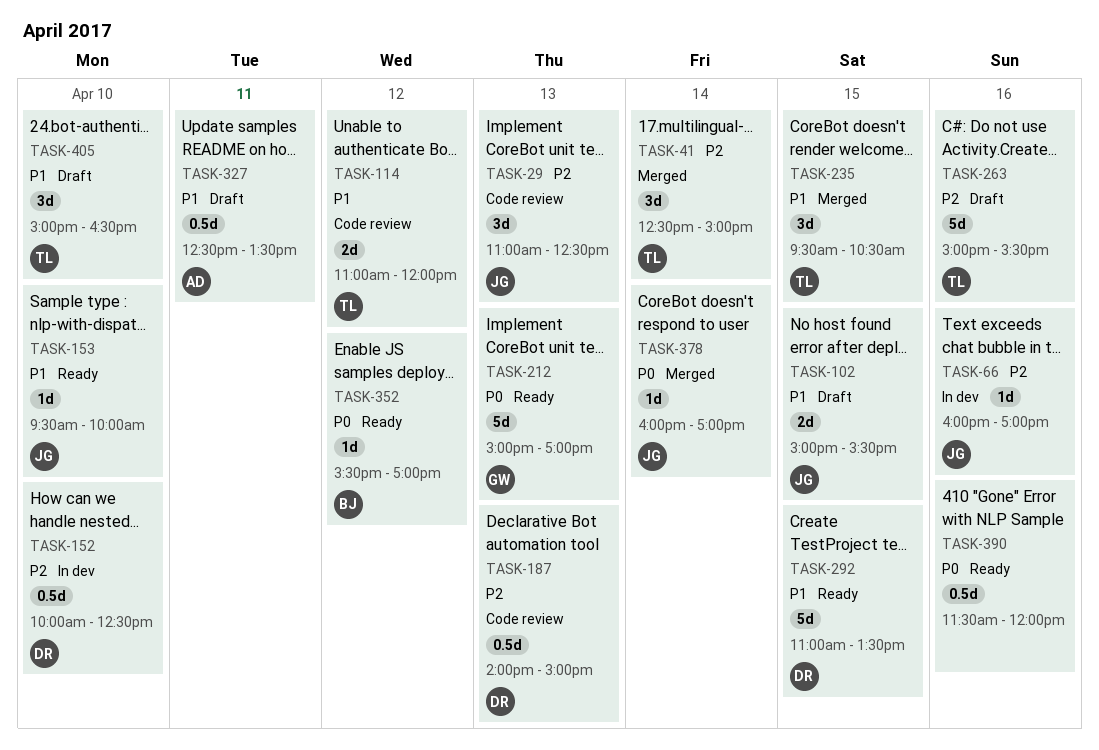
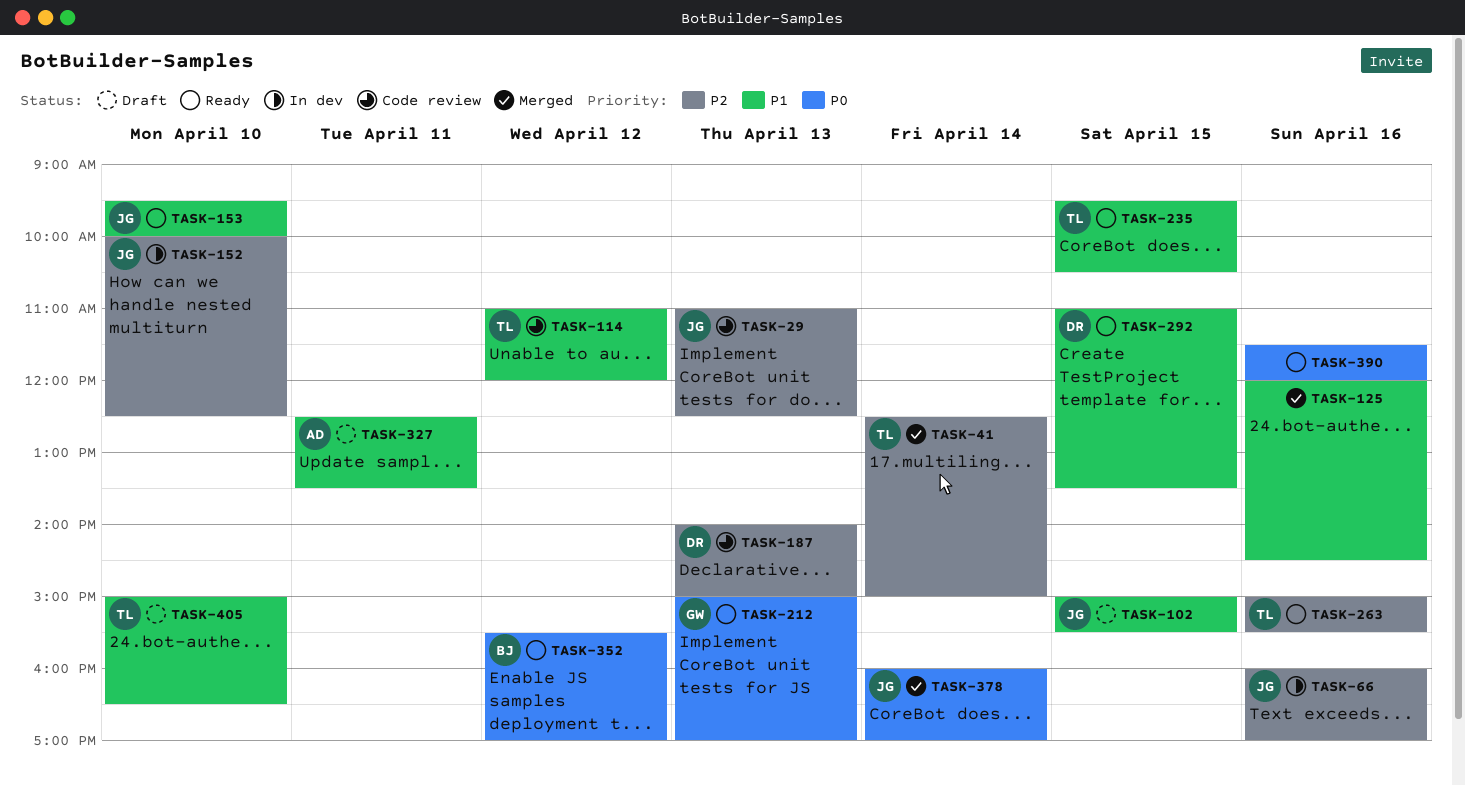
TASK-125: none -> present
TASK-152, owner: DR -> JG
TASK-235, status: Merged -> Ready
TASK-263, status: Draft -> Ready

